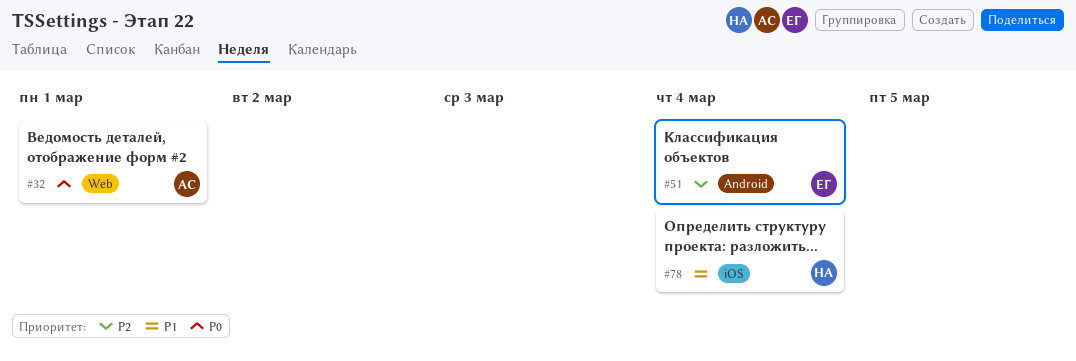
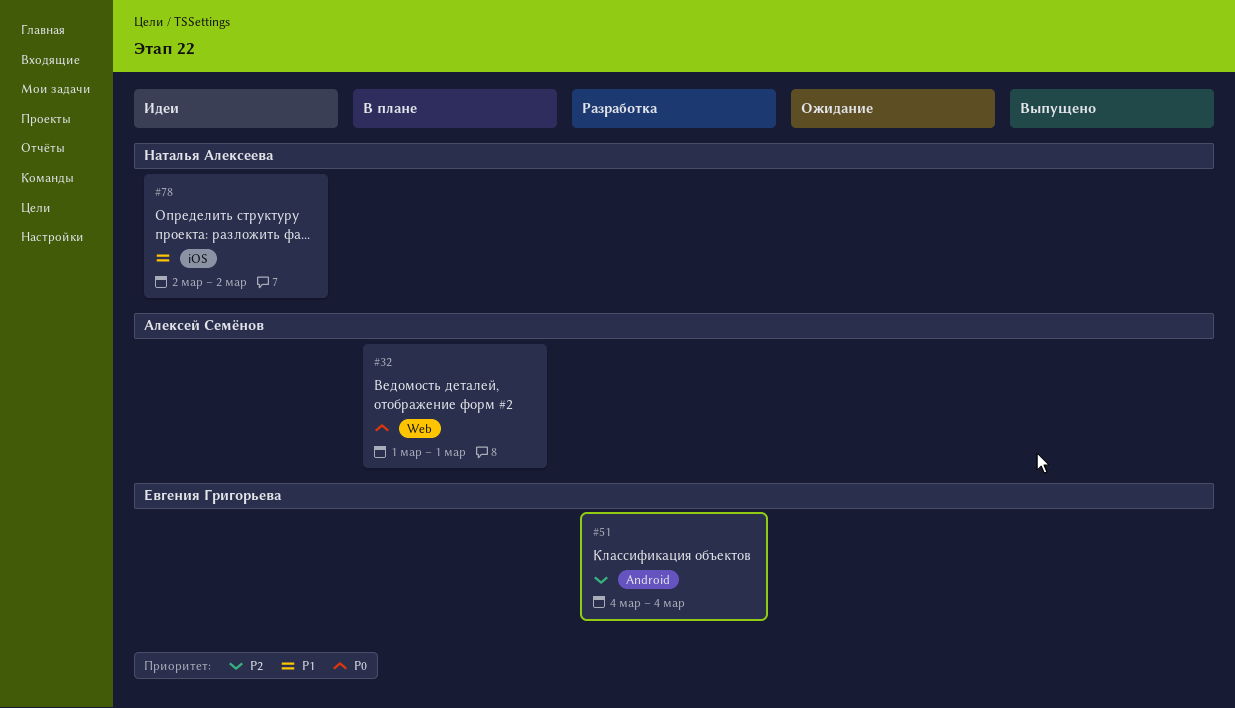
#78, due: Mar 4 -> Mar 2

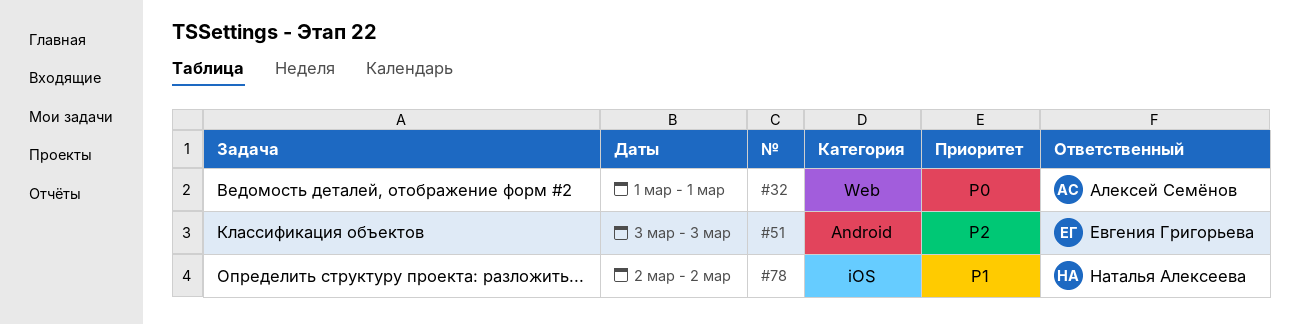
#51, start: Mar 4 -> Mar 3
#51, due: Mar 4 -> Mar 3

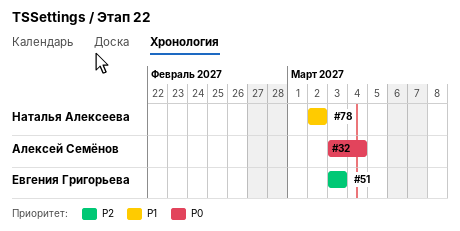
#32, start: Mar 1 -> Mar 3
#32, due: Mar 1 -> Mar 4

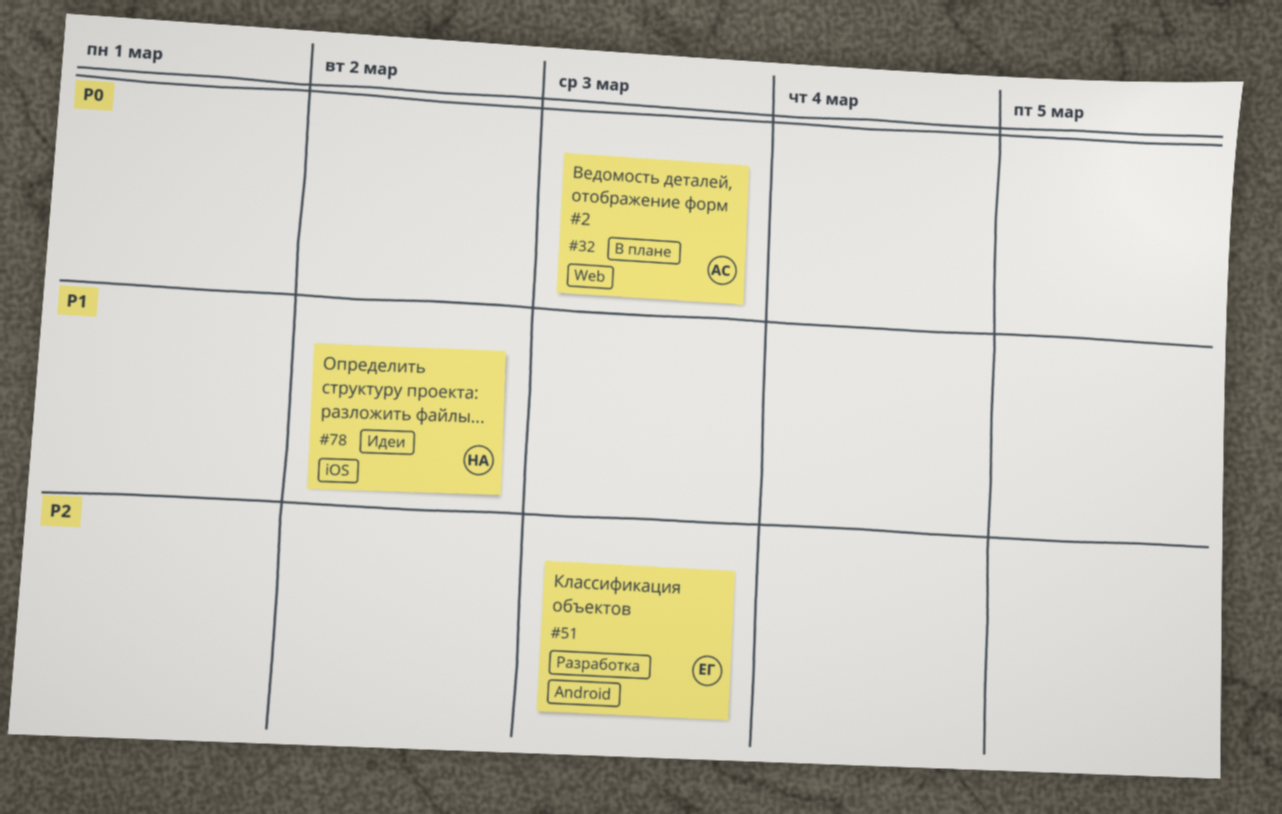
#32, due: Mar 4 -> Mar 3

